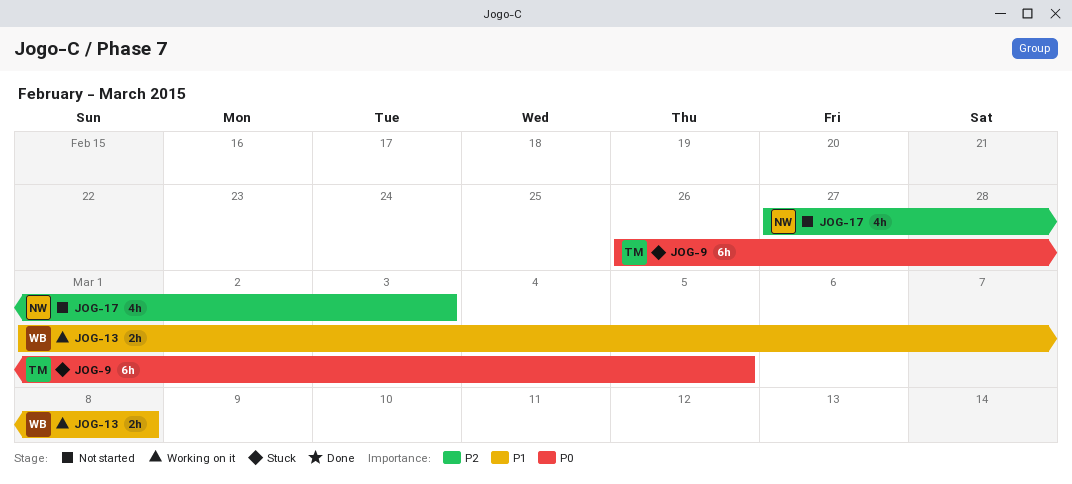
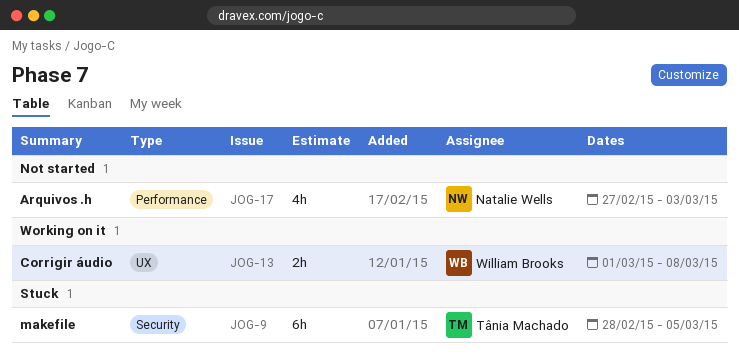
JOG-9, start: Feb 26 -> Feb 28

